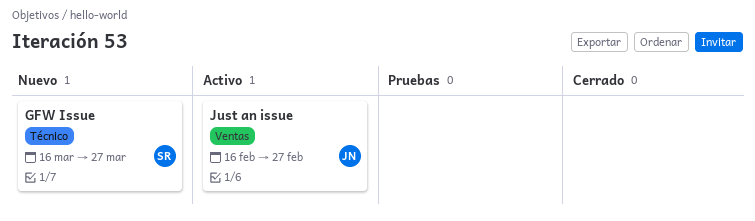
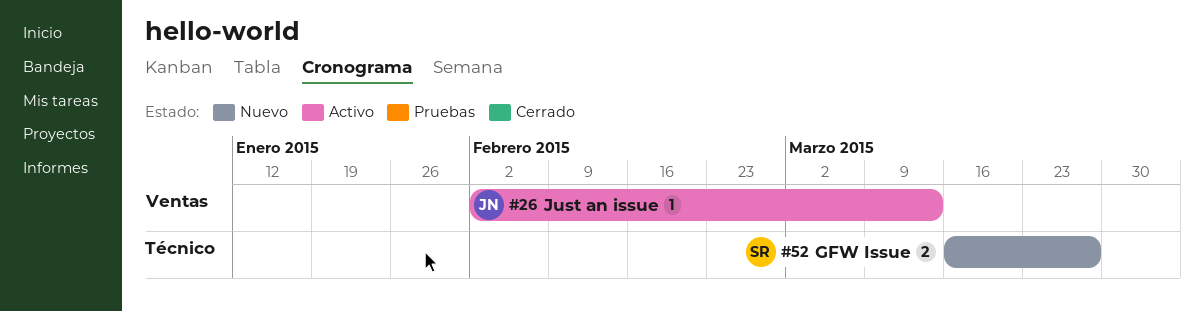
Just an issue, start: Feb 16 -> Feb 2
Just an issue, due: Feb 27 -> Mar 13

